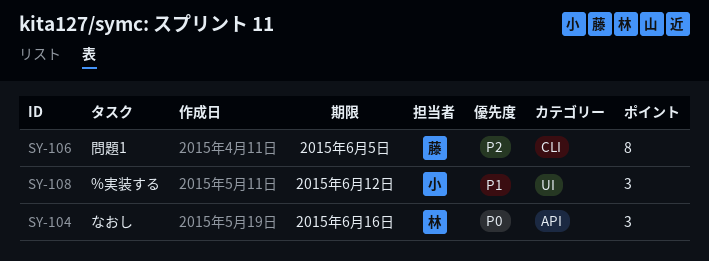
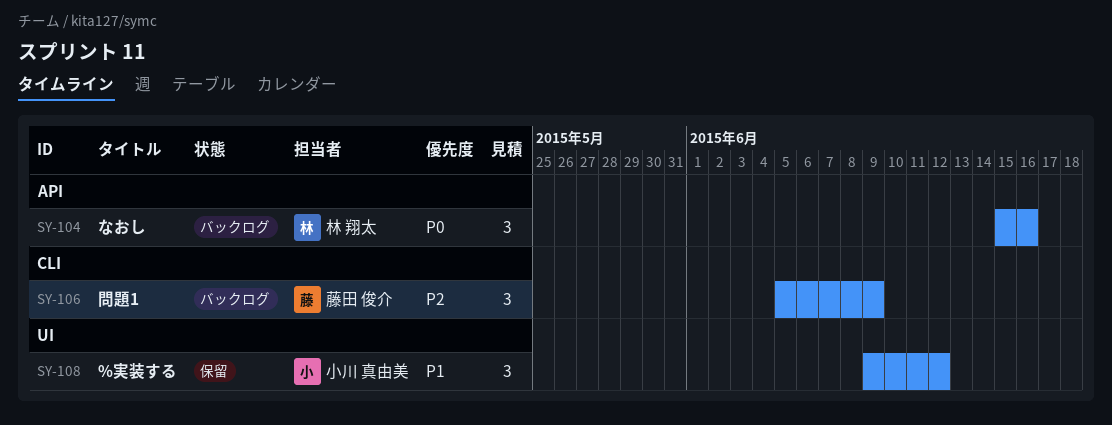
SY-106, estimate: 8 -> 3
SY-106, due: Jun 5 -> Jun 9

